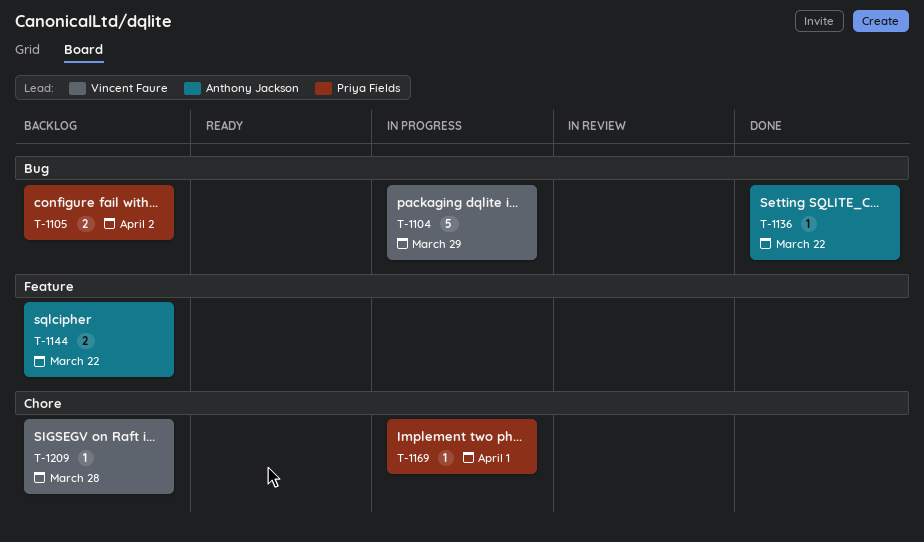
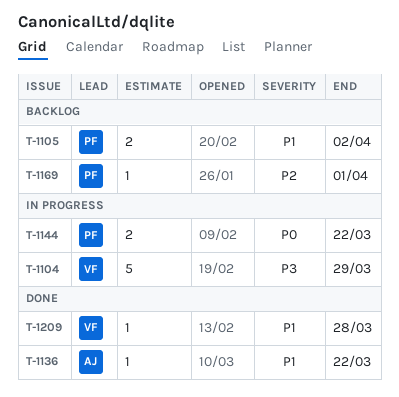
T-1144, status: Backlog -> In progress
T-1144, owner: Anthony Jackson -> Priya Fields
T-1169, status: In progress -> Backlog
T-1209, status: Backlog -> Done

